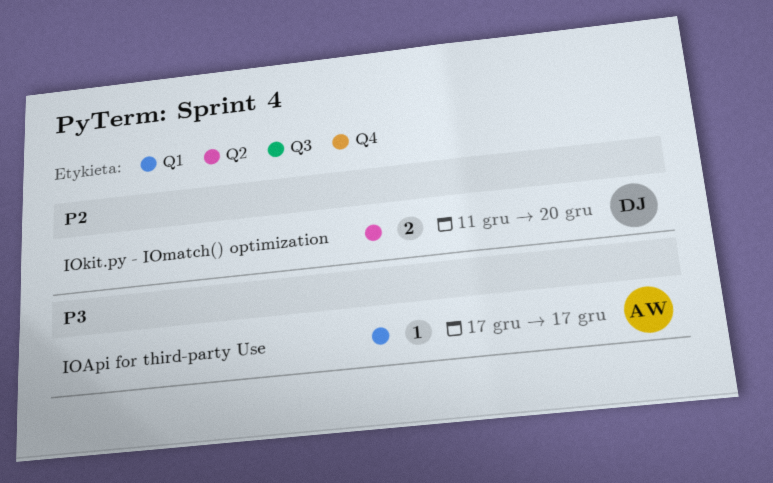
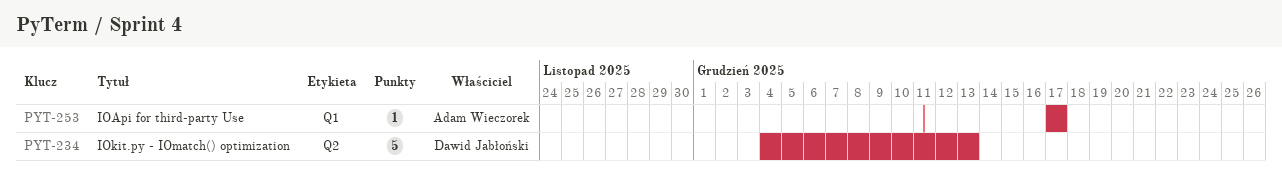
IOkit.py - IOmatch() optimization, estimate: 2 -> 5
IOkit.py - IOmatch() optimization, start: Dec 11 -> Dec 4
IOkit.py - IOmatch() optimization, due: Dec 20 -> Dec 13

